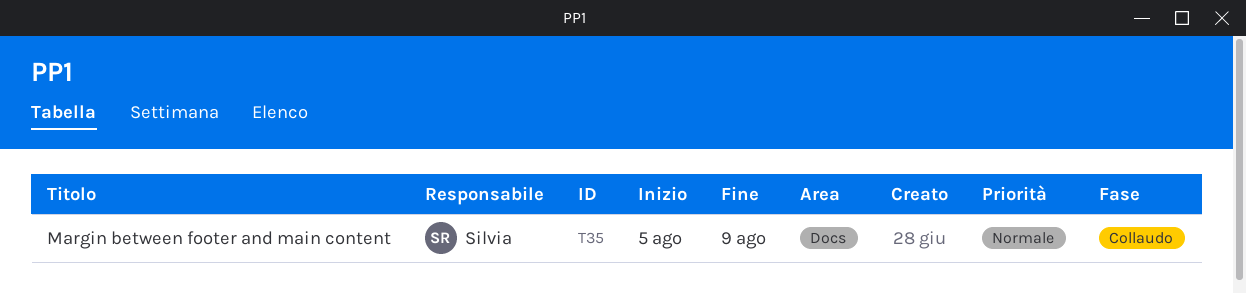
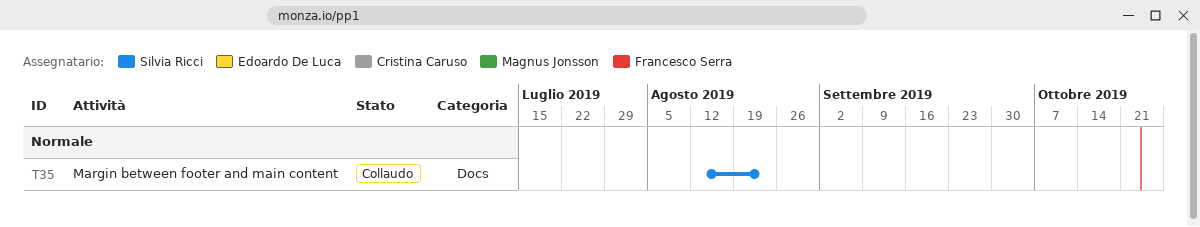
T35, start: Aug 5 -> Aug 12
T35, due: Aug 9 -> Aug 23

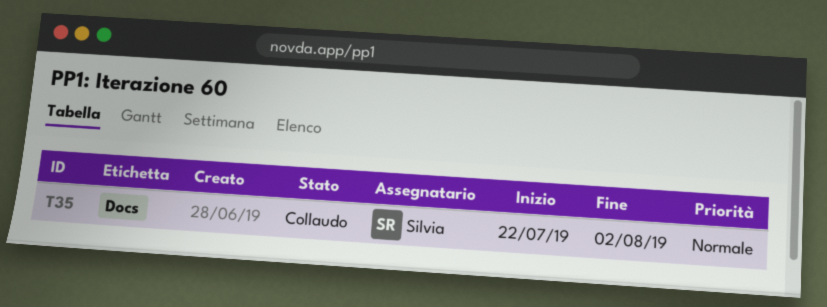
T35, start: Aug 12 -> Jul 22
T35, due: Aug 23 -> Aug 2

